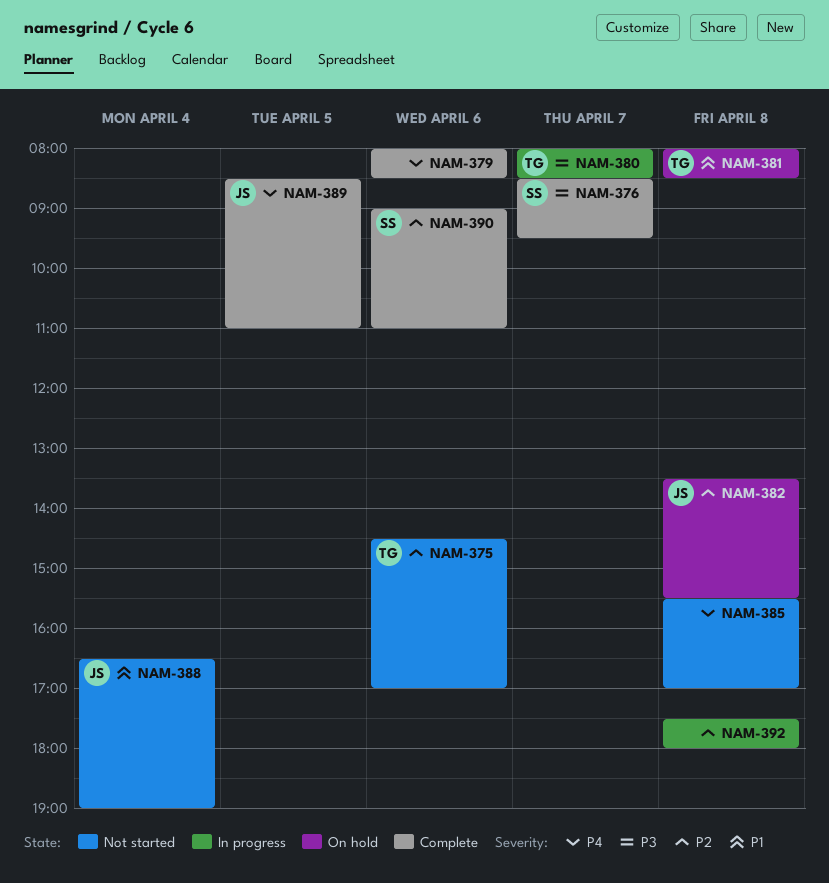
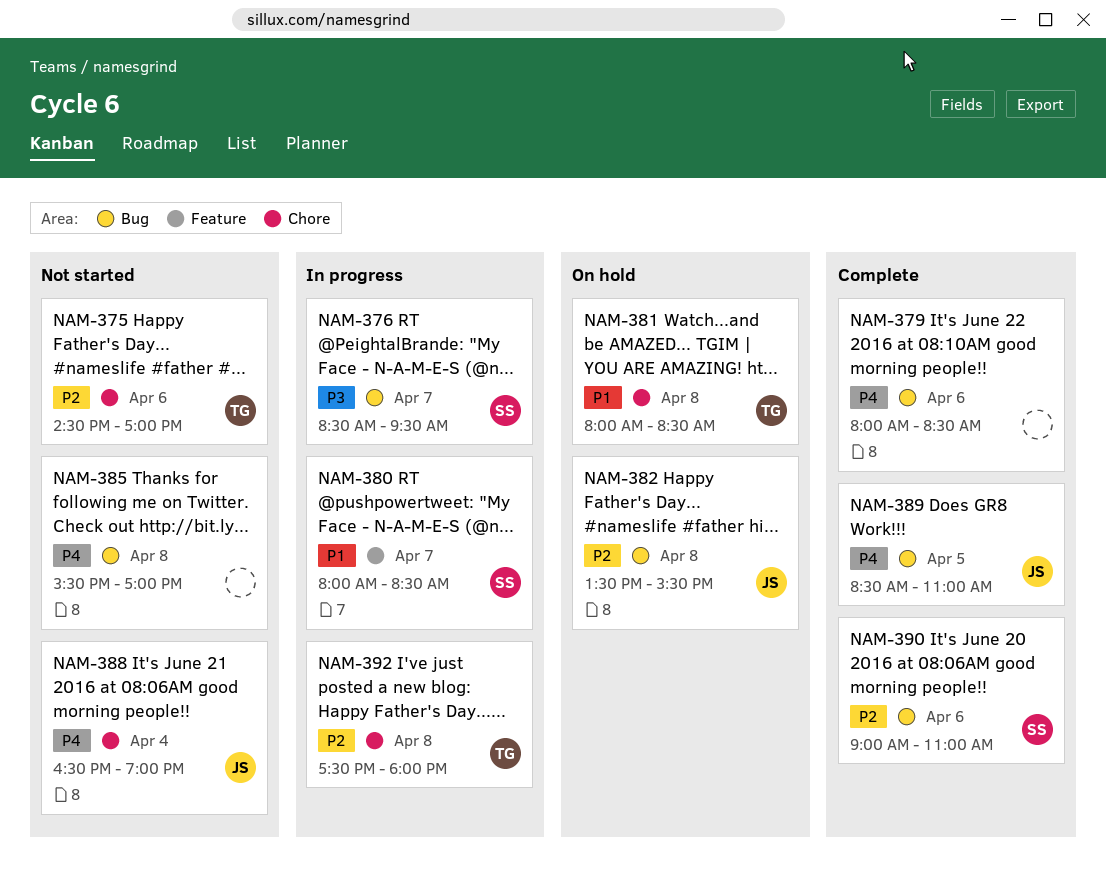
NAM-376, status: Complete -> In progress
NAM-380, owner: TG -> SS
NAM-380, priority: P3 -> P1
NAM-388, priority: P1 -> P4
NAM-392, owner: none -> TG

